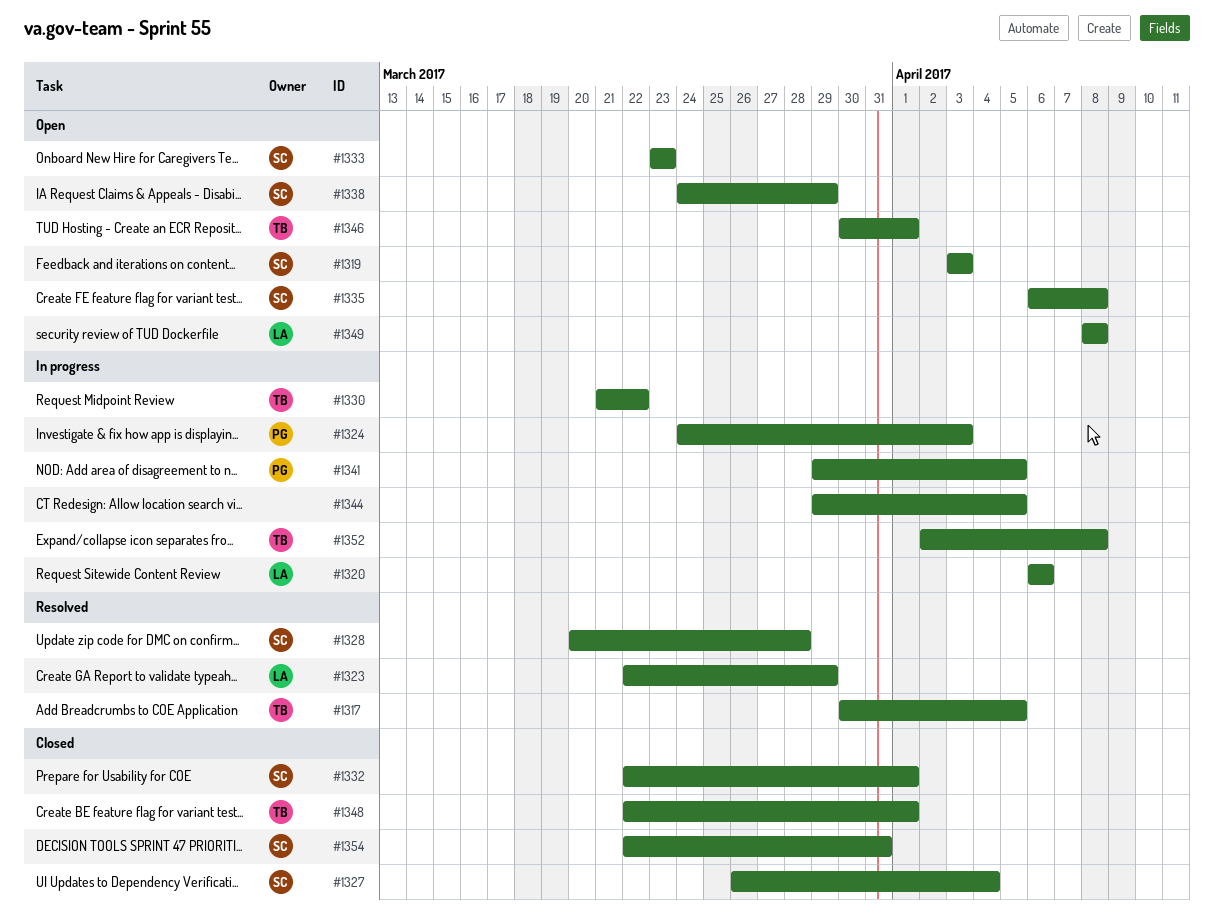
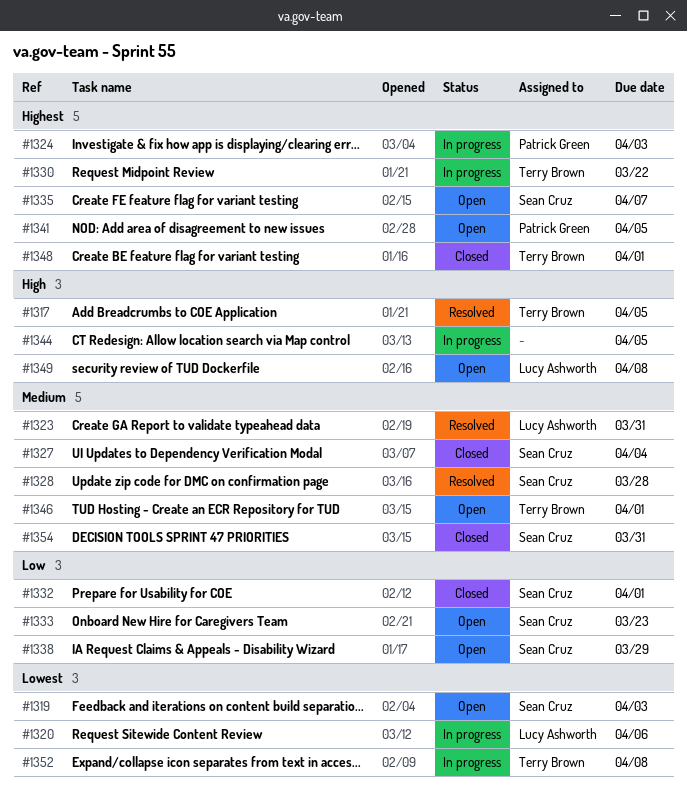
#1323, due: Mar 29 -> Mar 31
#1335, due: Apr 8 -> Apr 7
#1341, status: In progress -> Open

